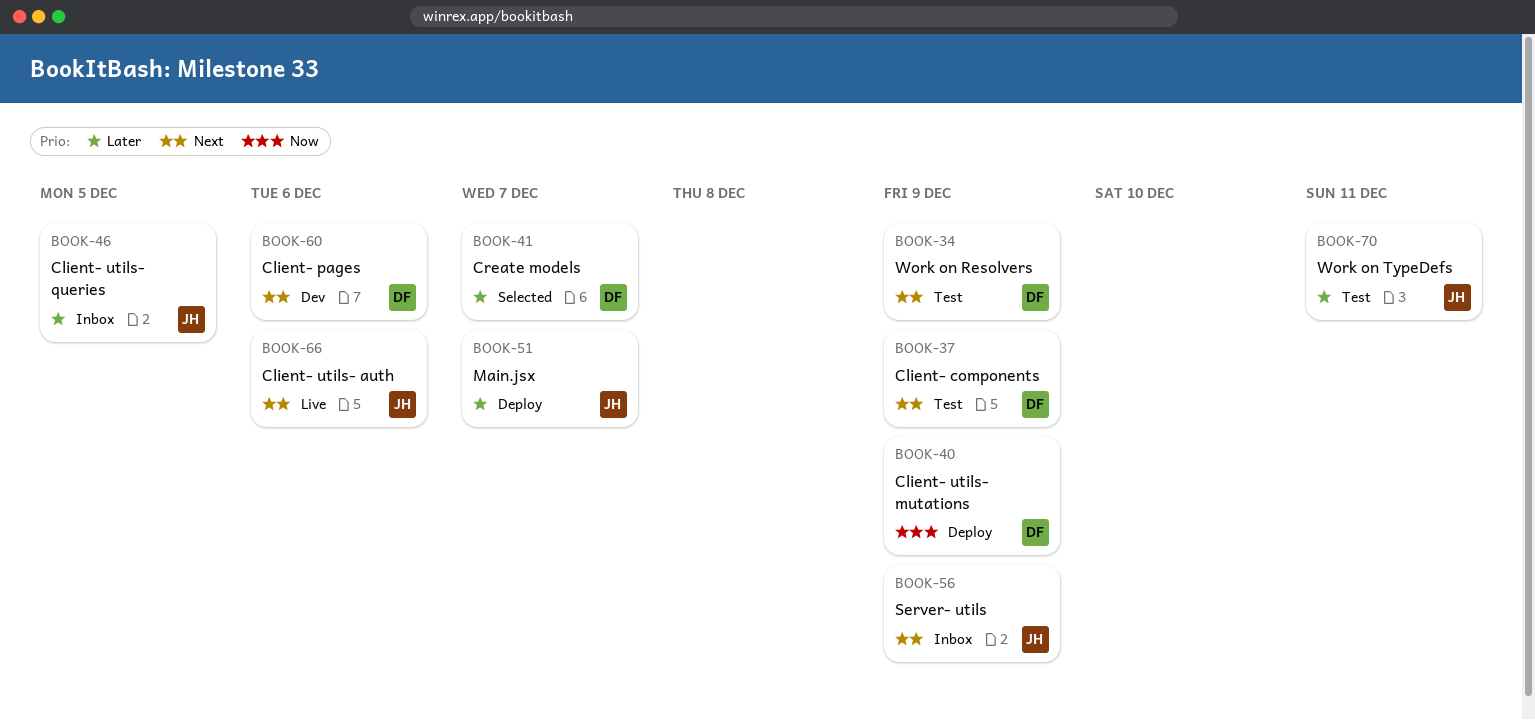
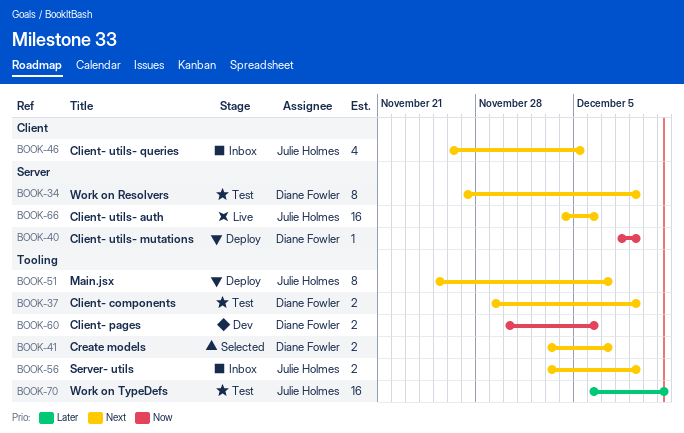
BOOK-41, priority: Later -> Next
BOOK-46, priority: Later -> Next
BOOK-51, priority: Later -> Next
BOOK-60, priority: Next -> Now

